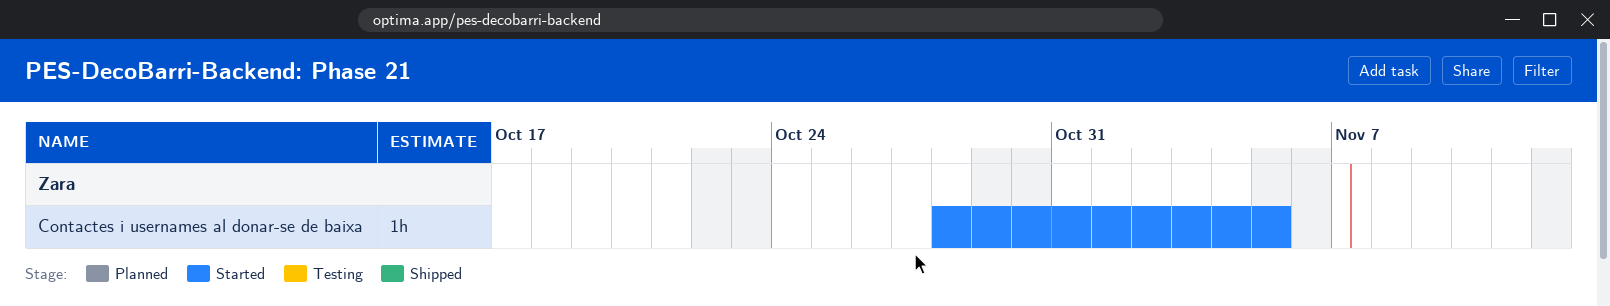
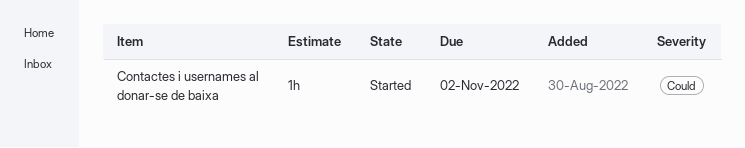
Contactes i usernames al donar-se de baixa, due: Nov 5 -> Nov 2

